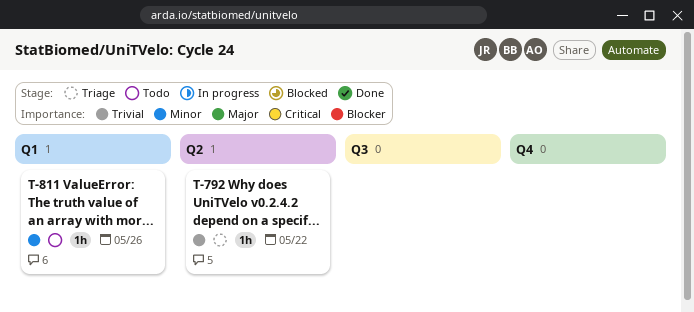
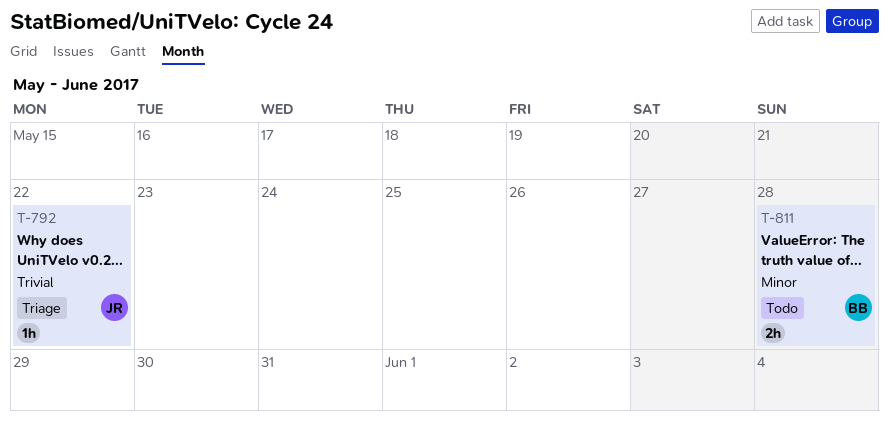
T-811, estimate: 1h -> 2h
T-811, due: May 26 -> May 28

